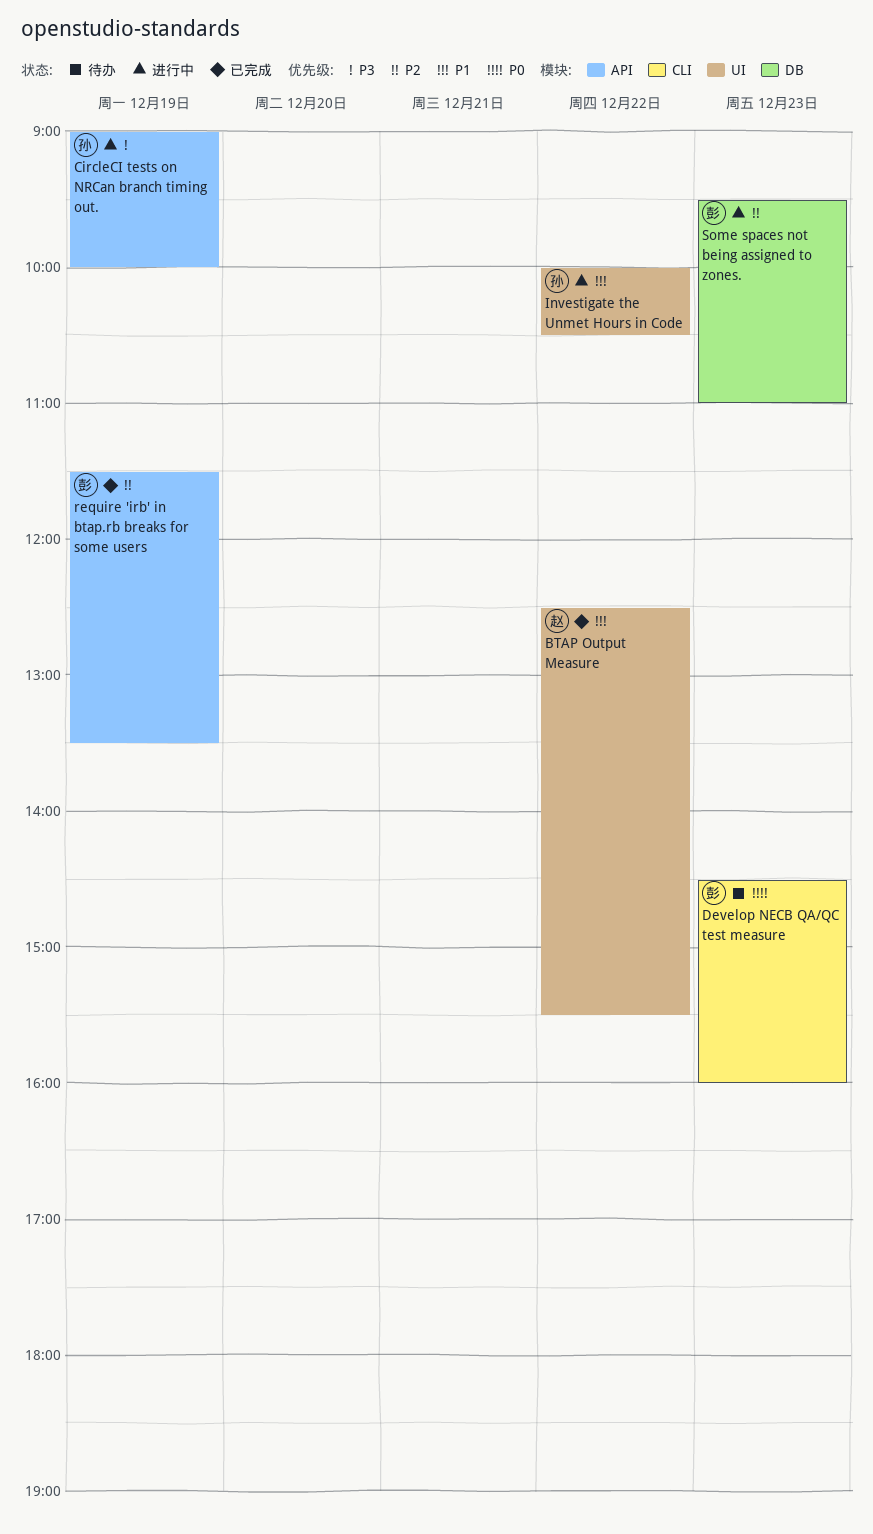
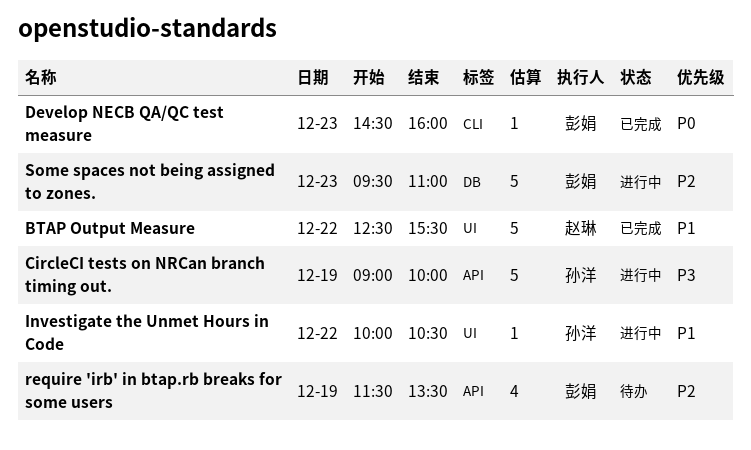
Develop NECB QA/QC test measure, status: 待办 -> 已完成
require 'irb' in btap.rb breaks for some users, status: 已完成 -> 待办

